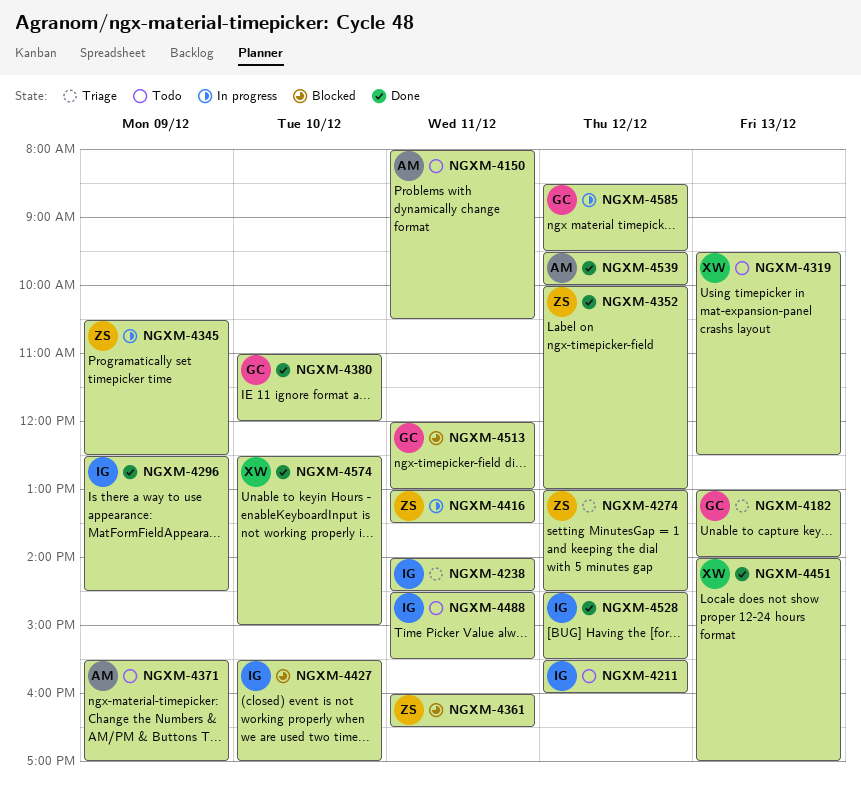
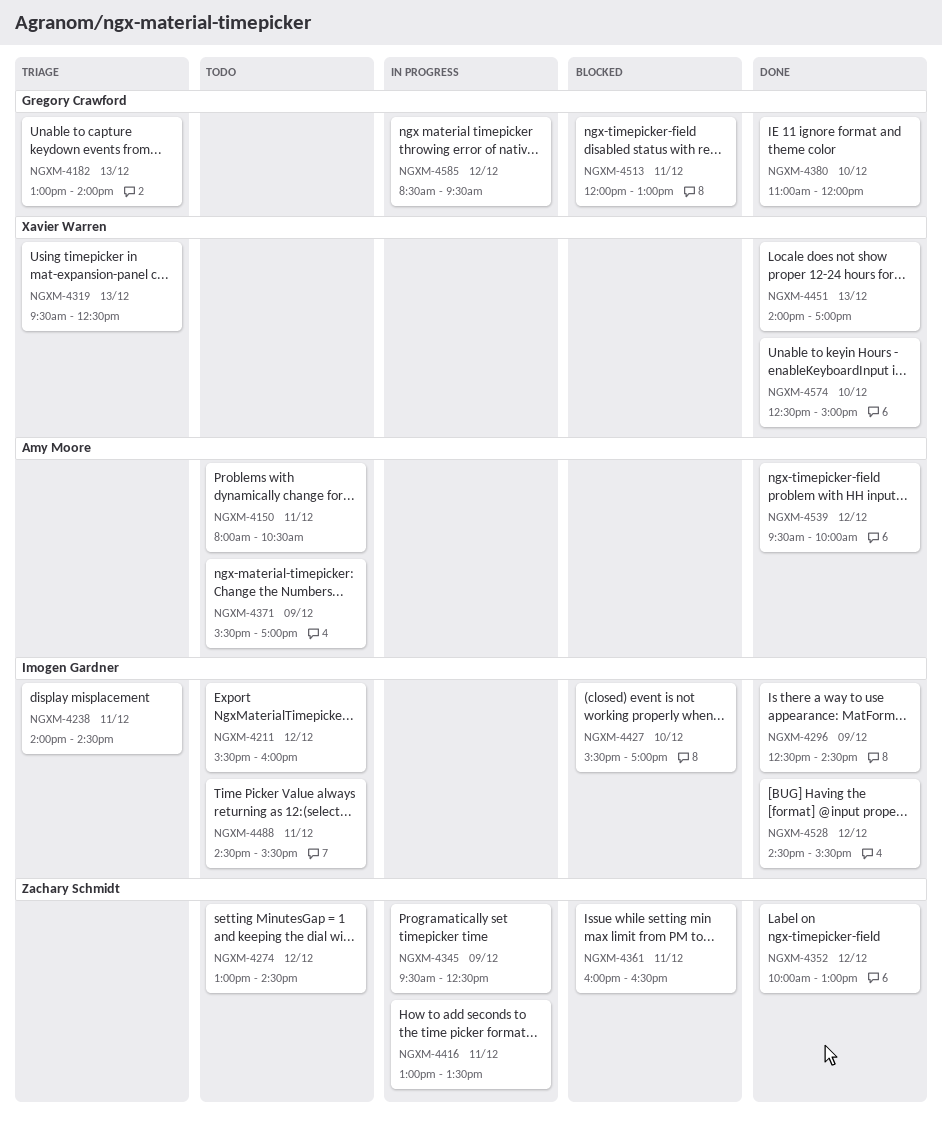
NGXM-4274, status: Triage -> Todo
NGXM-4319, status: Todo -> Triage
NGXM-4345, begins: 10:30 -> 09:30

